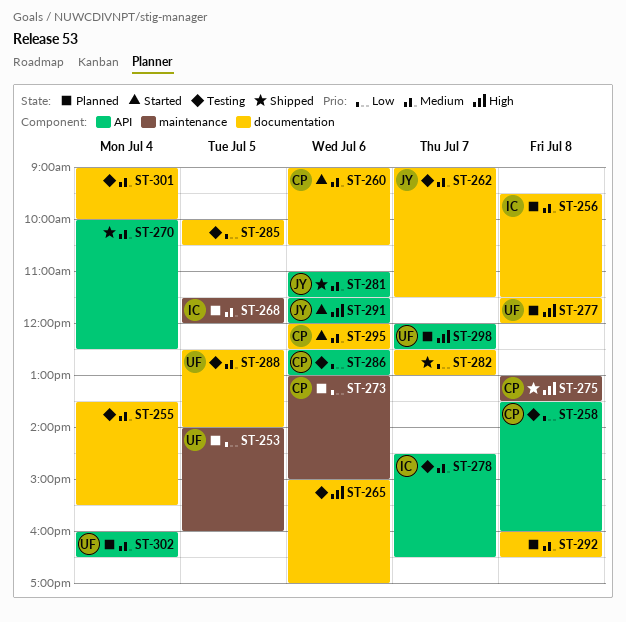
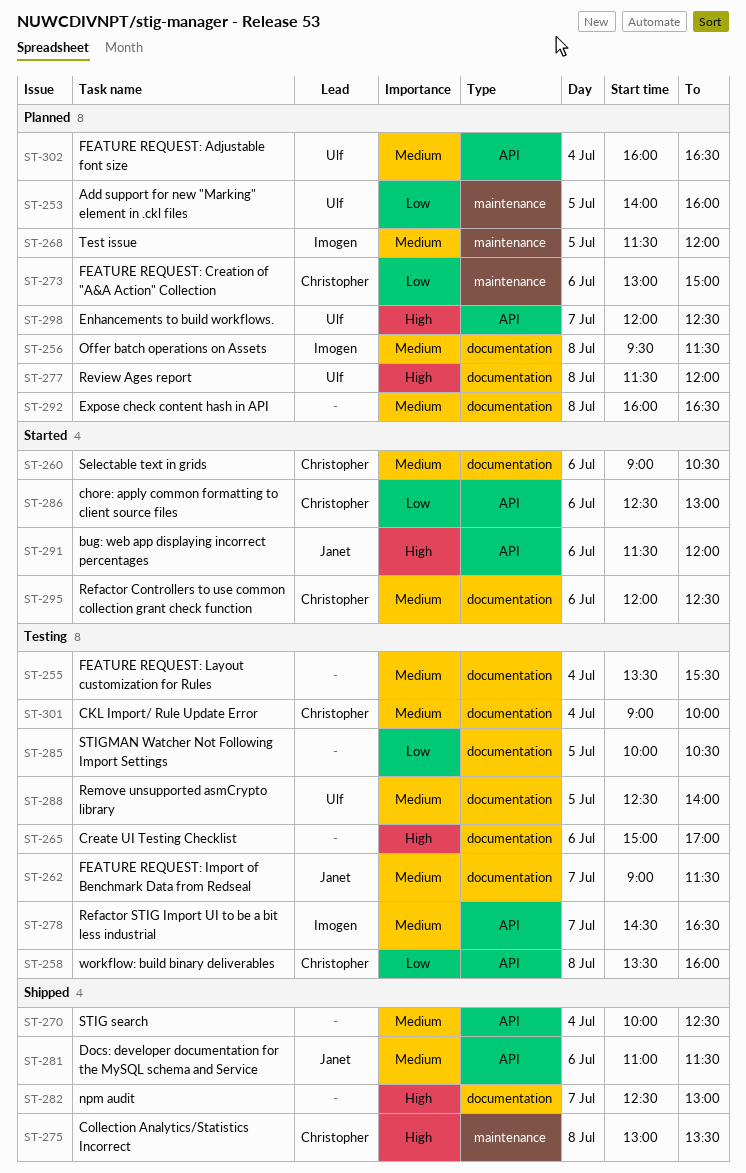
ST-282, priority: Low -> High
ST-286, status: Testing -> Started
ST-301, owner: none -> Christopher

